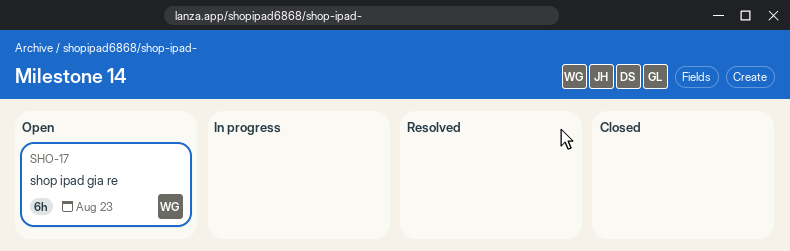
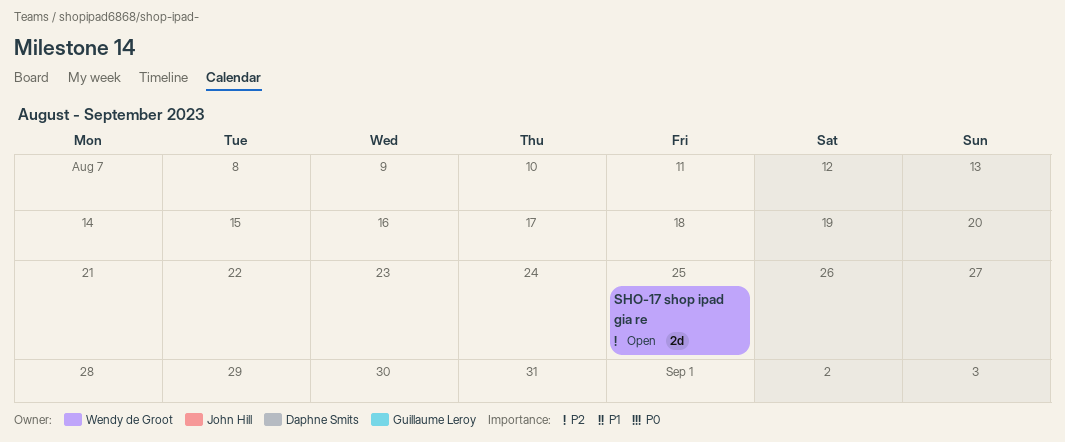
SHO-17, estimate: 6h -> 2d
SHO-17, due: Aug 23 -> Aug 25

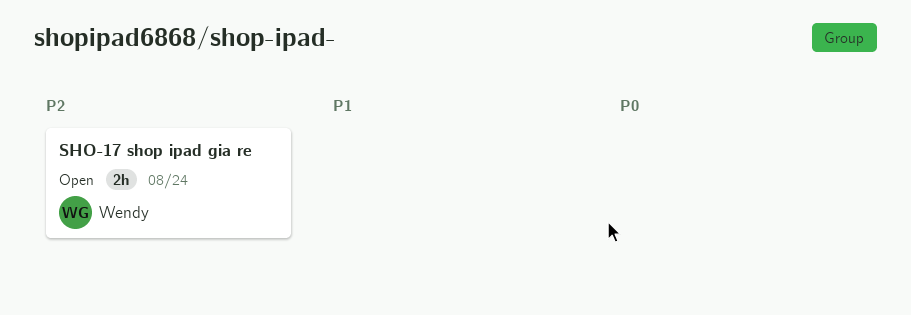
SHO-17, estimate: 2d -> 2h
SHO-17, due: Aug 25 -> Aug 24

